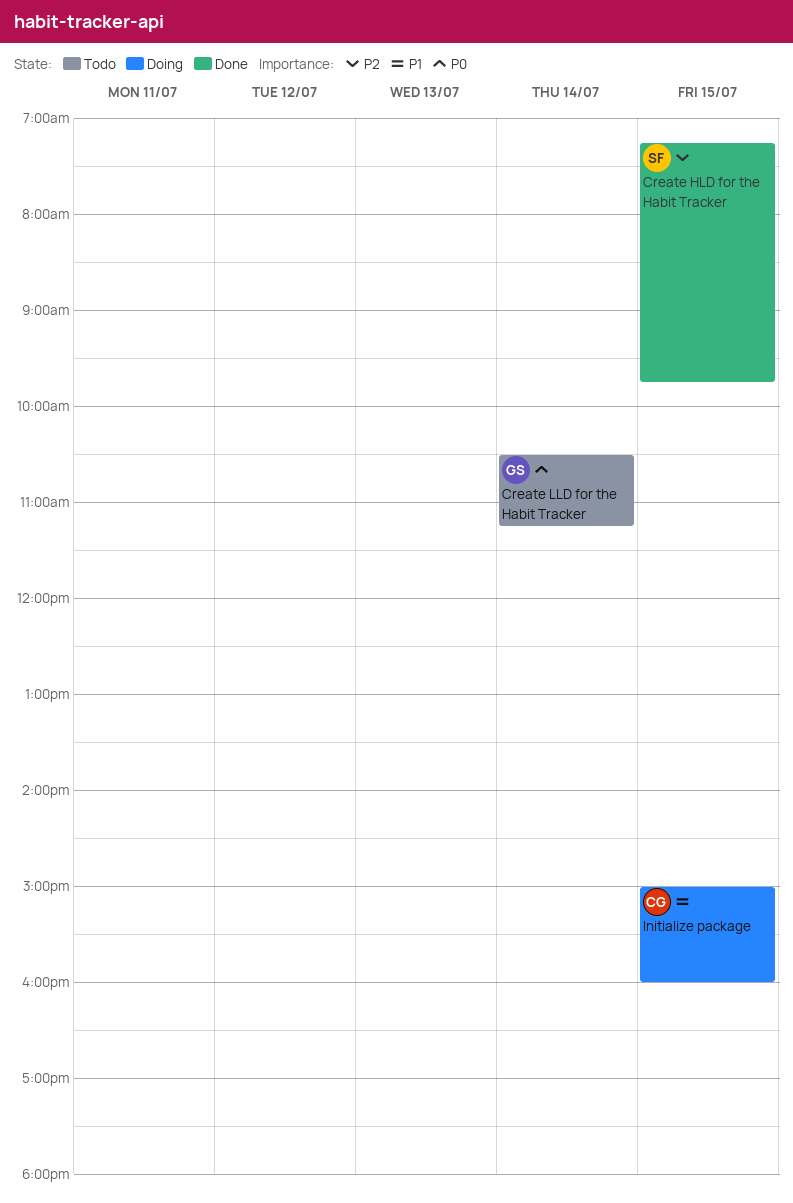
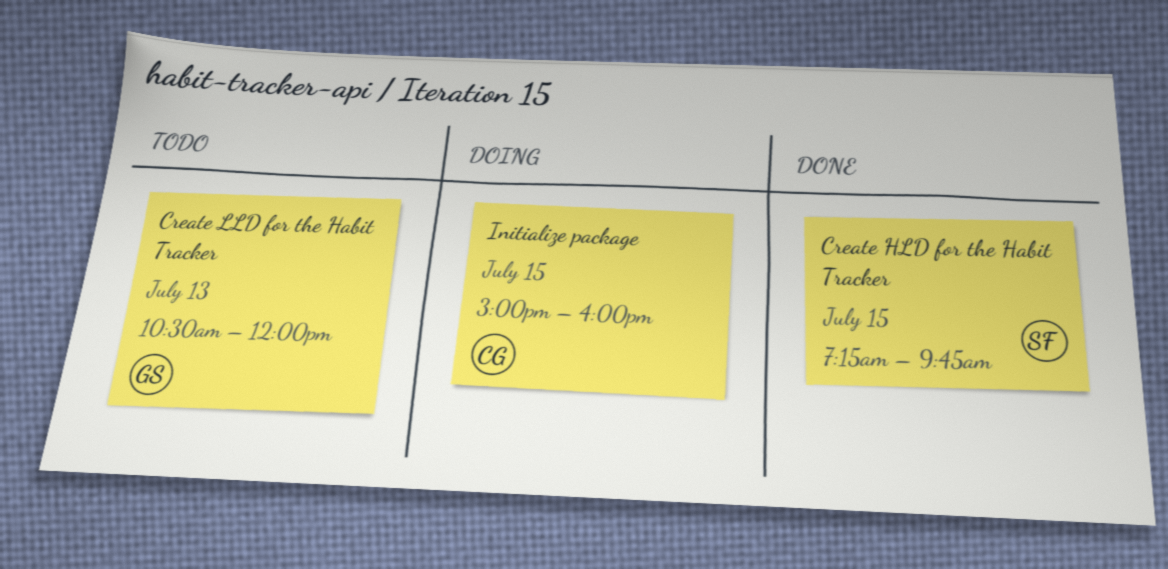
Create LLD for the Habit Tracker, day: Jul 14 -> Jul 13
Create LLD for the Habit Tracker, ends: 11:15 -> 12:00

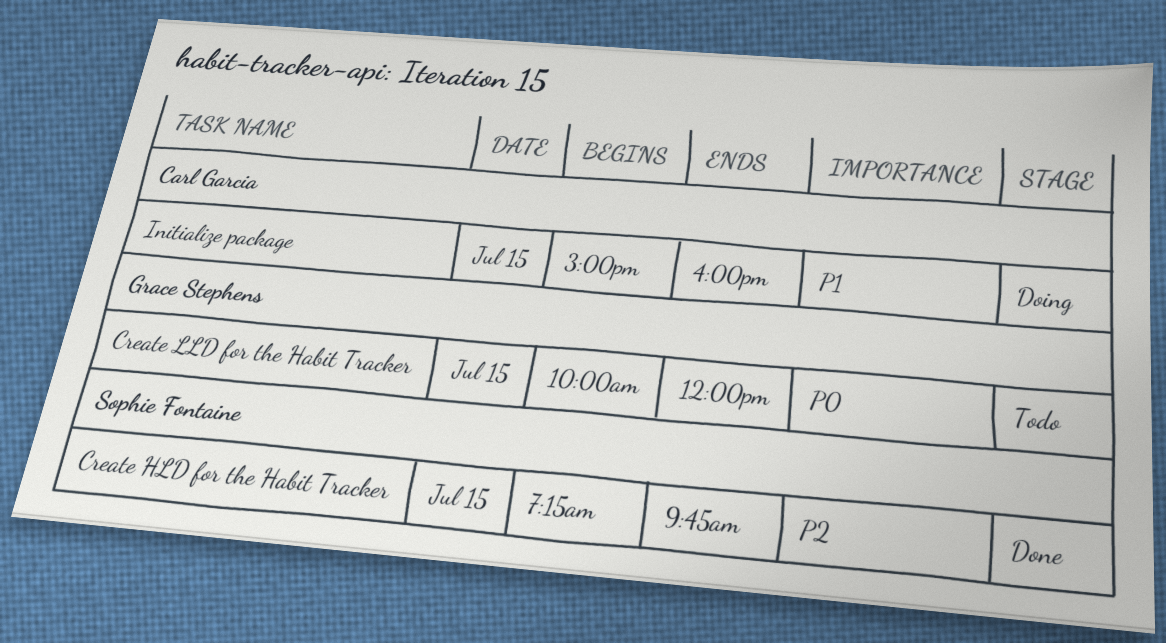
Create LLD for the Habit Tracker, day: Jul 13 -> Jul 15
Create LLD for the Habit Tracker, begins: 10:30 -> 10:00

